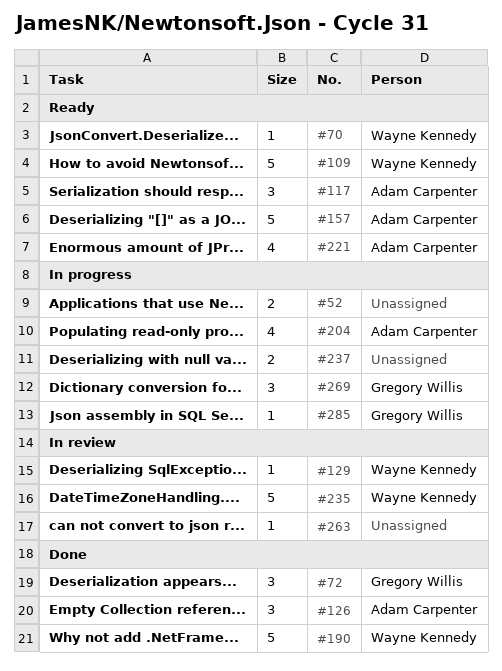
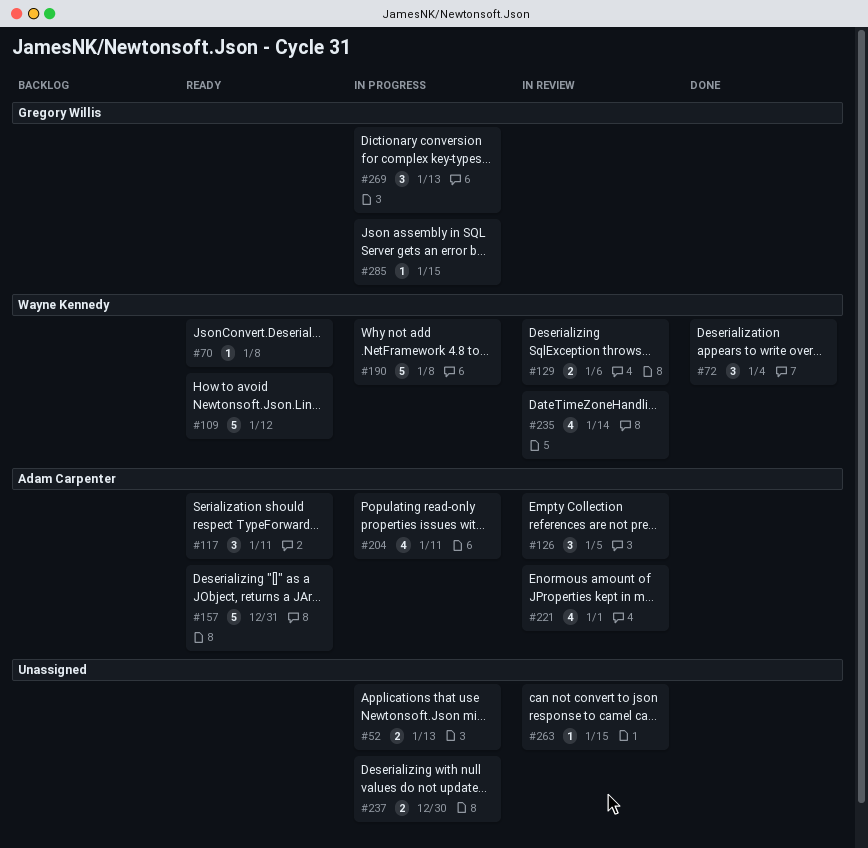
#72, owner: Gregory Willis -> Wayne Kennedy
#126, status: Done -> In review
#129, estimate: 1 -> 2
#190, status: Done -> In progress
#221, status: Ready -> In review
#235, estimate: 5 -> 4

